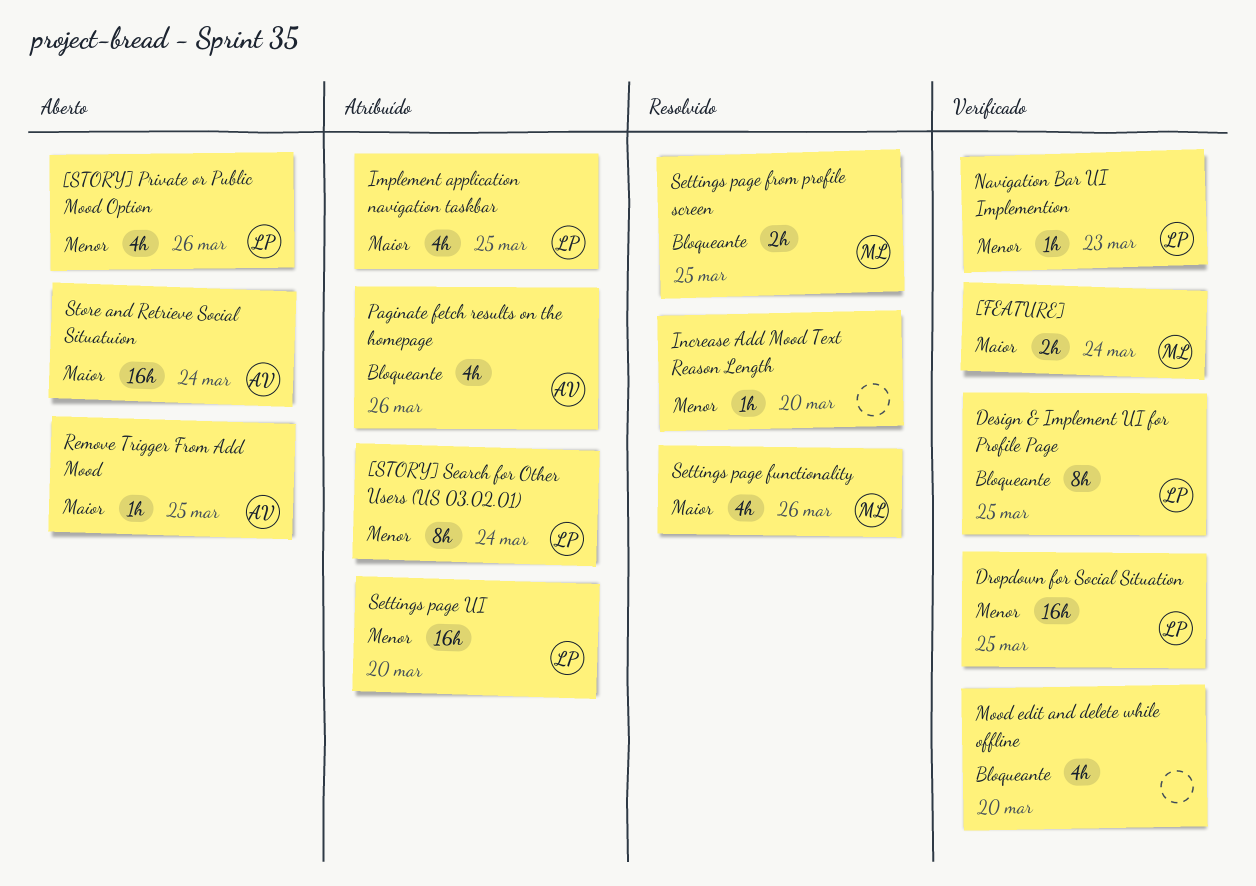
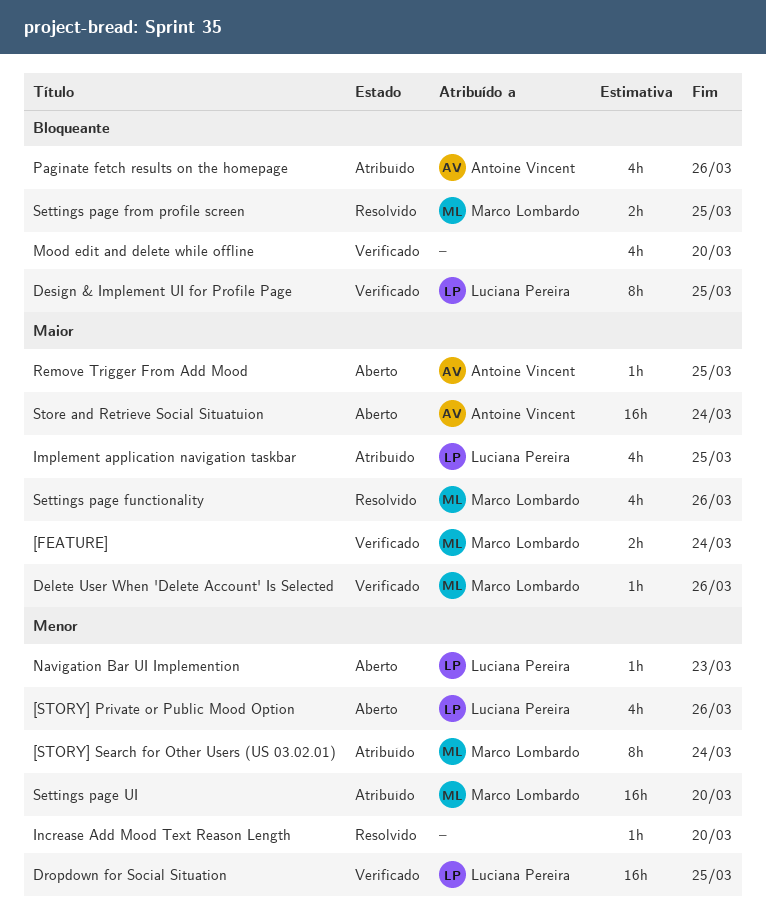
[STORY] Search for Other Users (US 03.02.01), owner: Luciana Pereira -> Marco Lombardo
Delete User When 'Delete Account' Is Selected: none -> present
Navigation Bar UI Implemention, status: Verificado -> Aberto
Settings page UI, owner: Luciana Pereira -> Marco Lombardo

